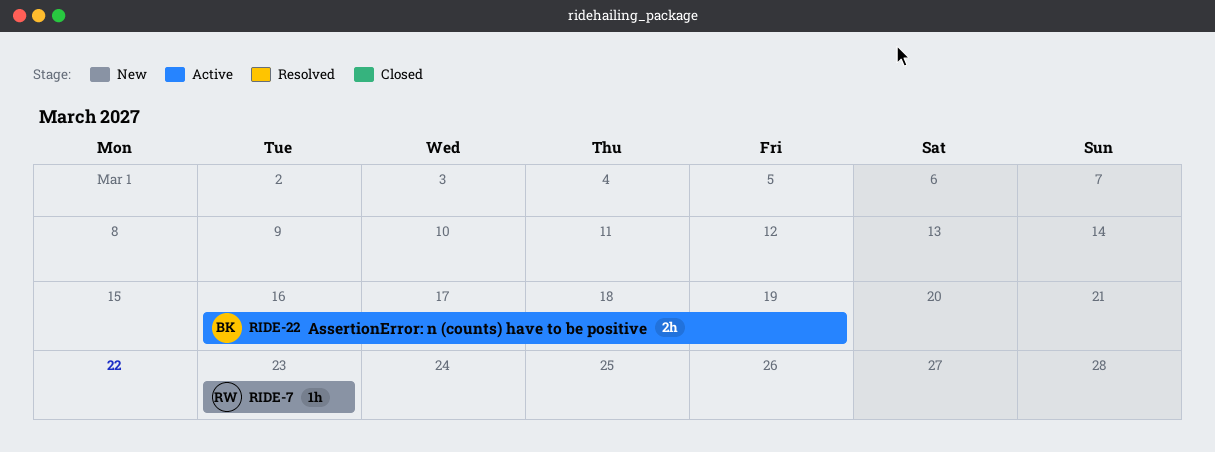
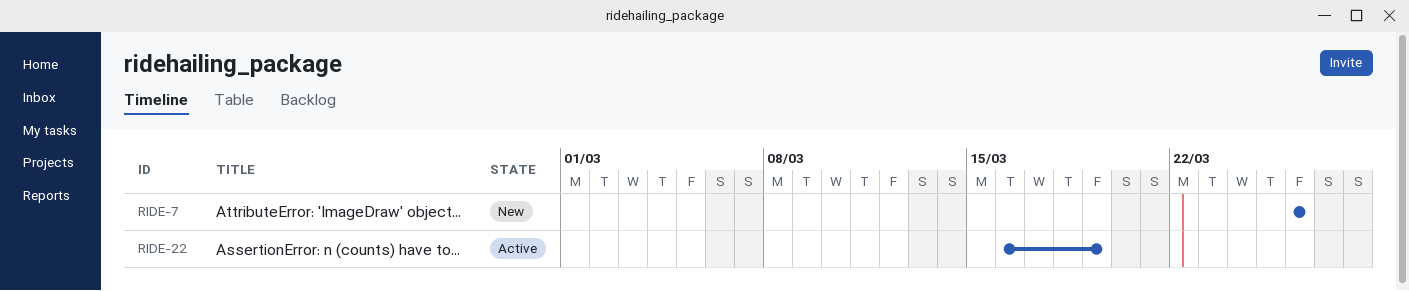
RIDE-7, start: Mar 23 -> Mar 26
RIDE-7, due: Mar 23 -> Mar 26

